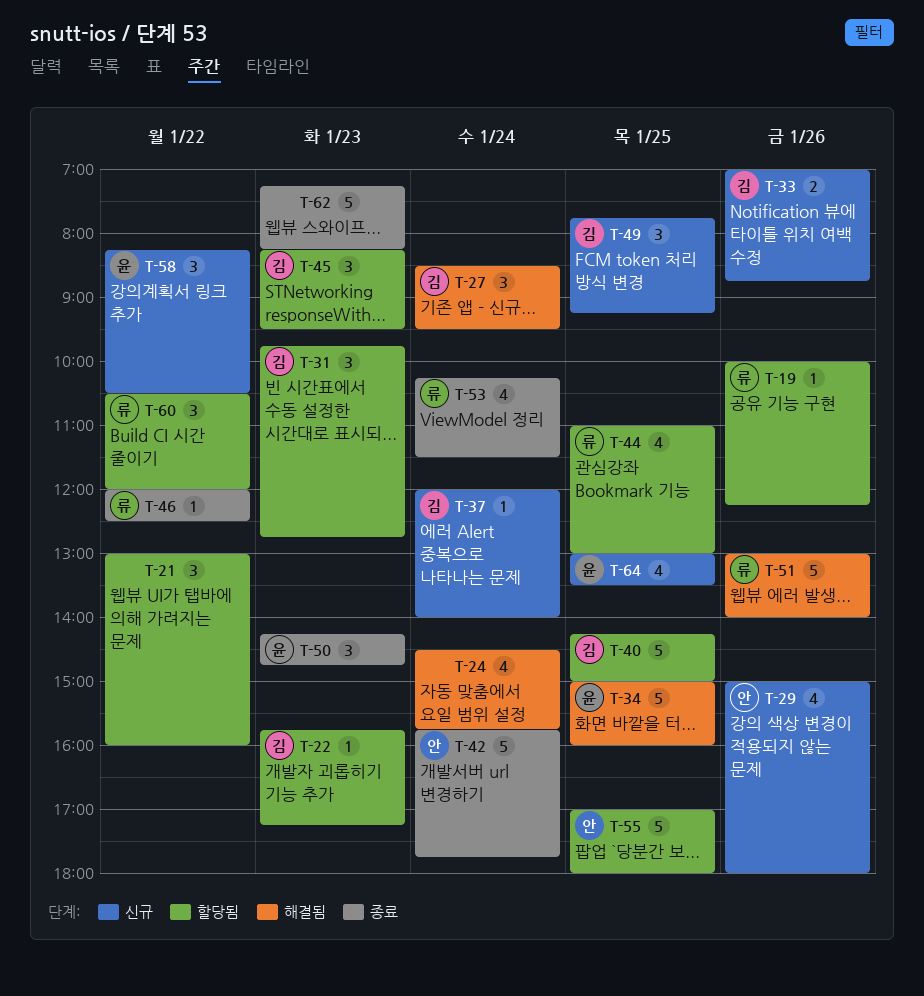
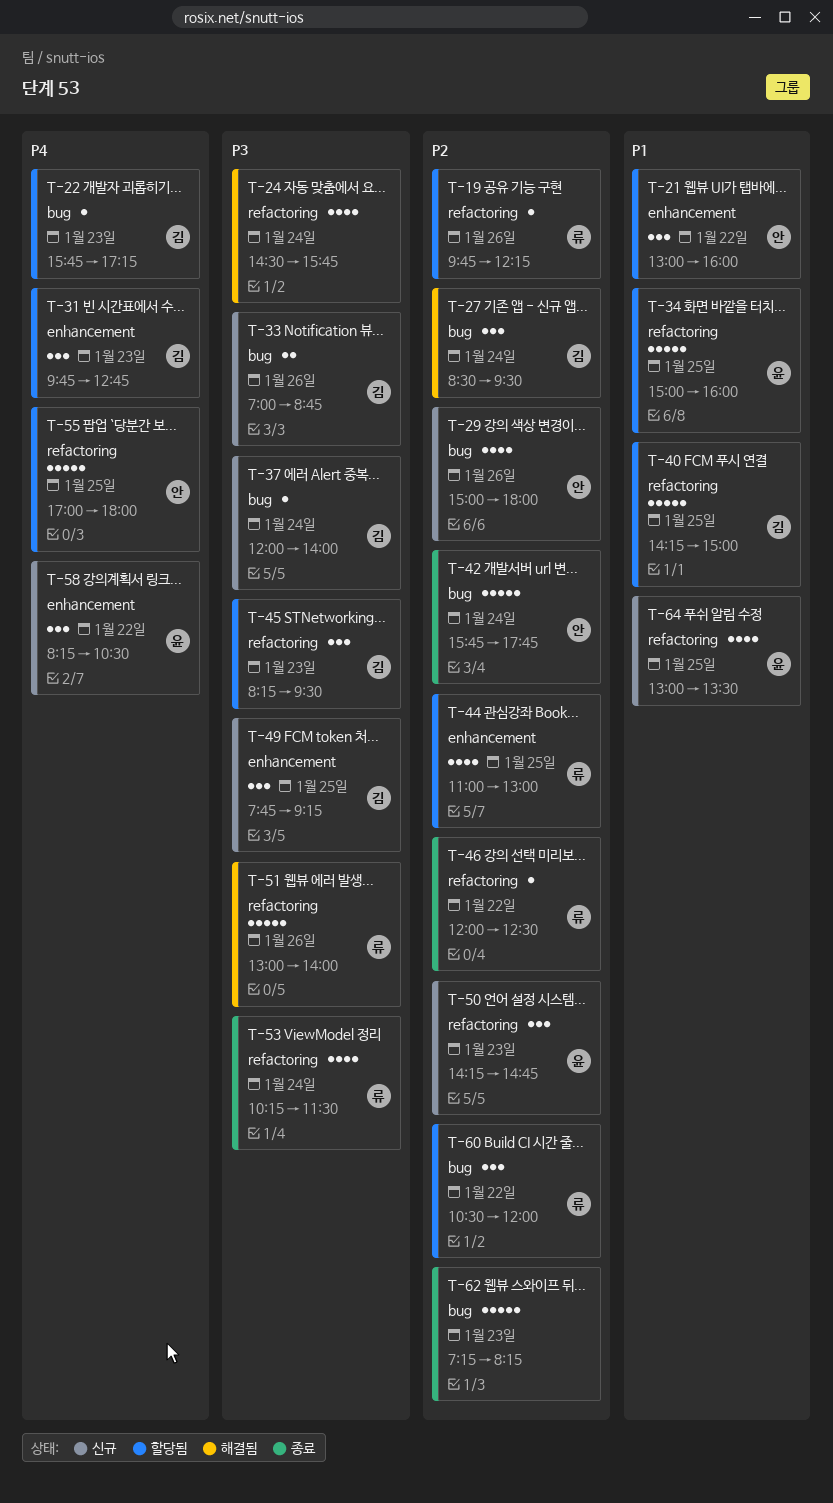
T-19, begins: 10:00 -> 09:45
T-21, owner: none -> 안
T-34, status: 해결됨 -> 할당됨
T-50, status: 종료 -> 신규

